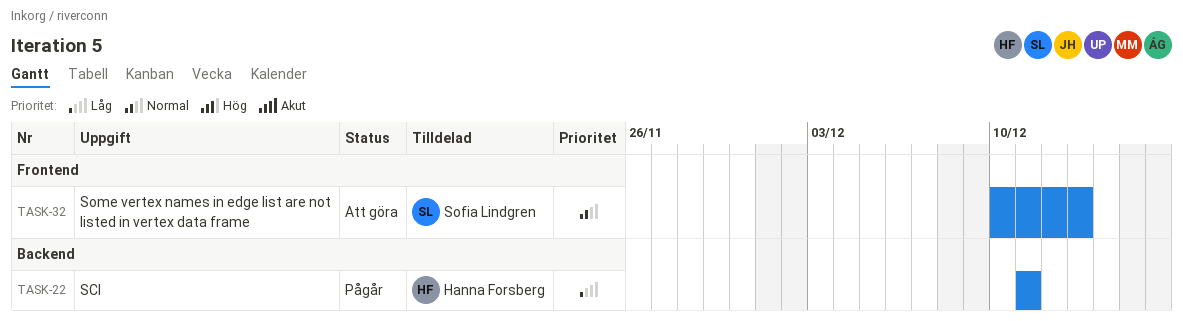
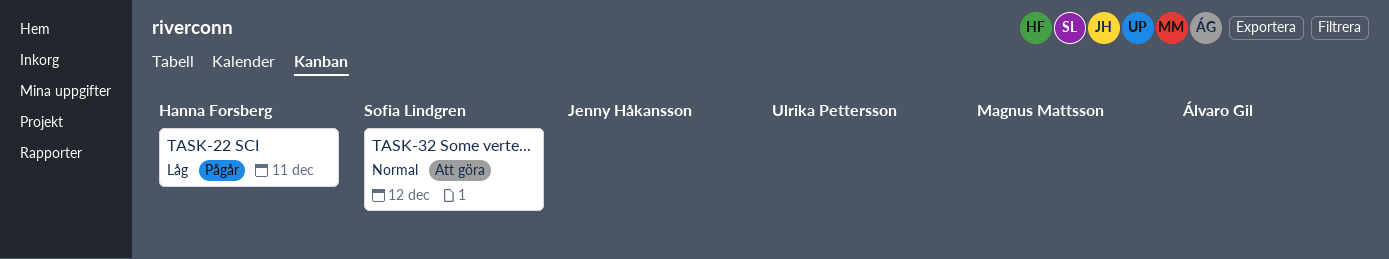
TASK-32, due: Dec 13 -> Dec 12

